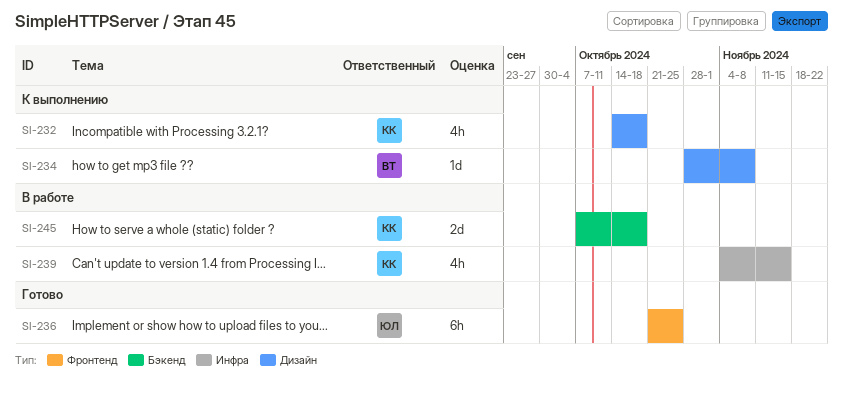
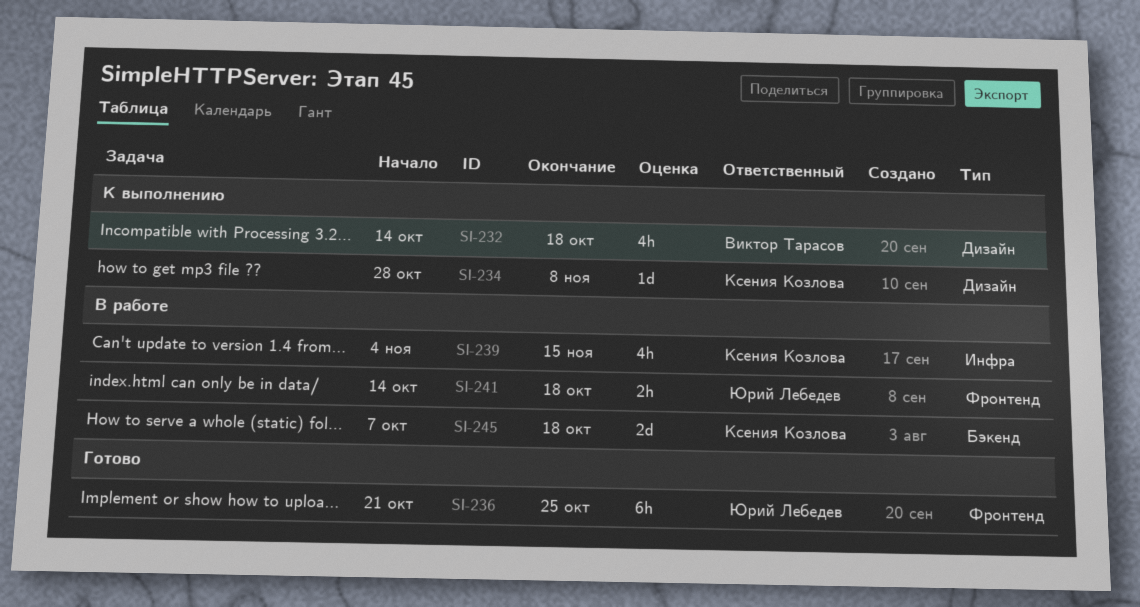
SI-232, owner: Ксения Козлова -> Виктор Тарасов
SI-234, owner: Виктор Тарасов -> Ксения Козлова
SI-241: none -> present

